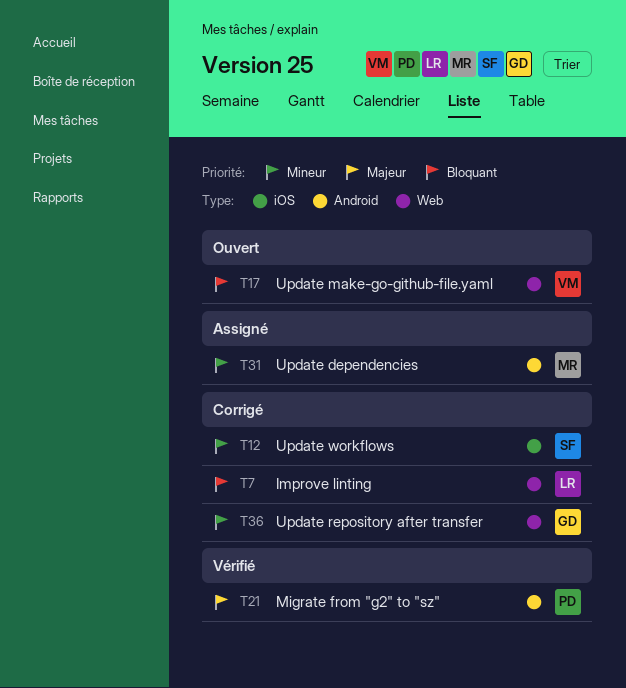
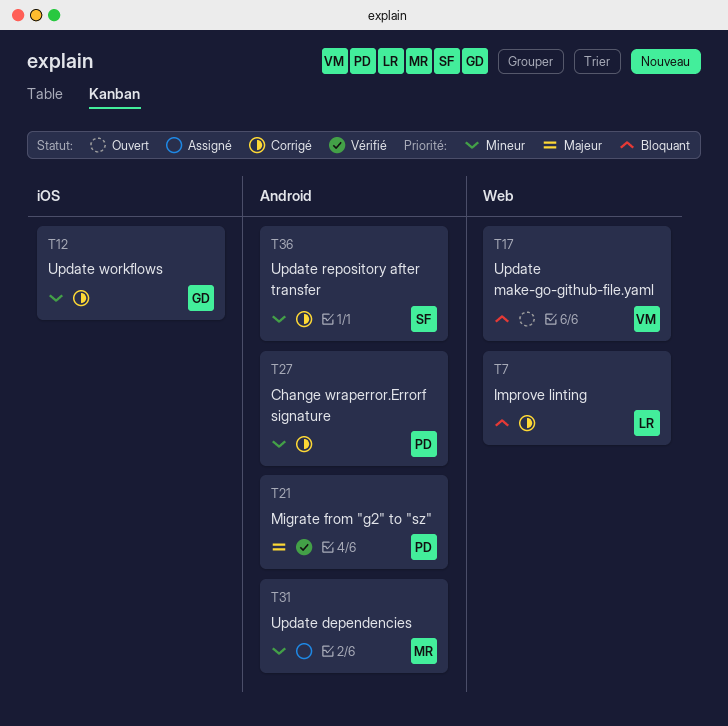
T12, owner: SF -> GD
T27: none -> present
T36, owner: GD -> SF
T36, label: Web -> Android

